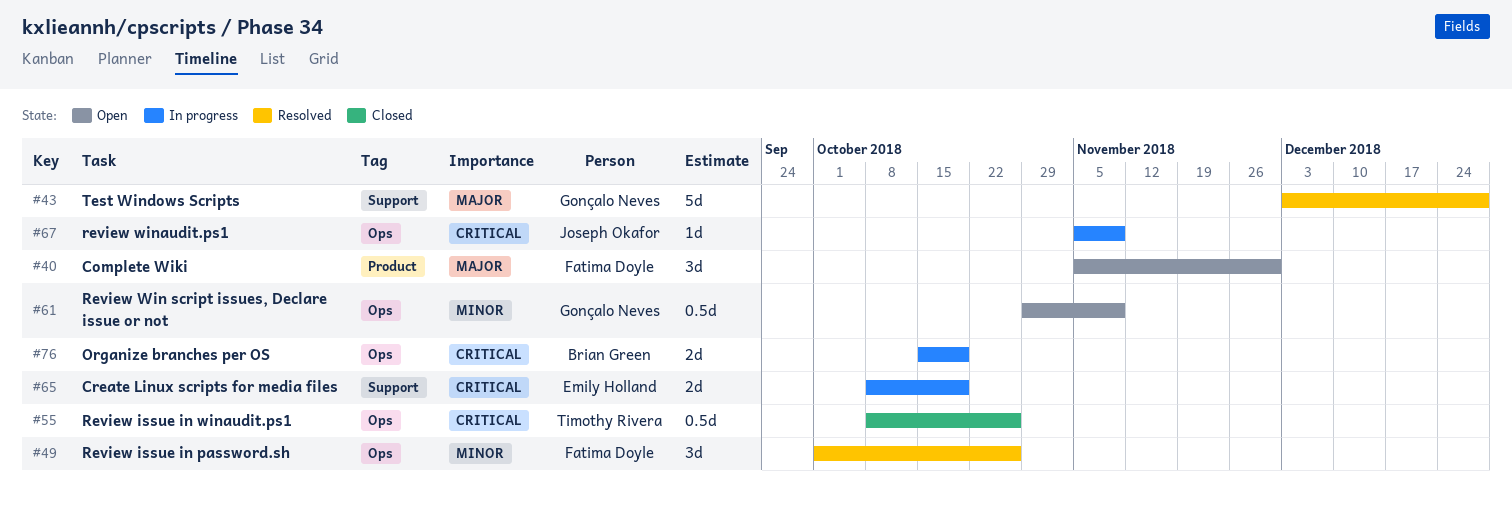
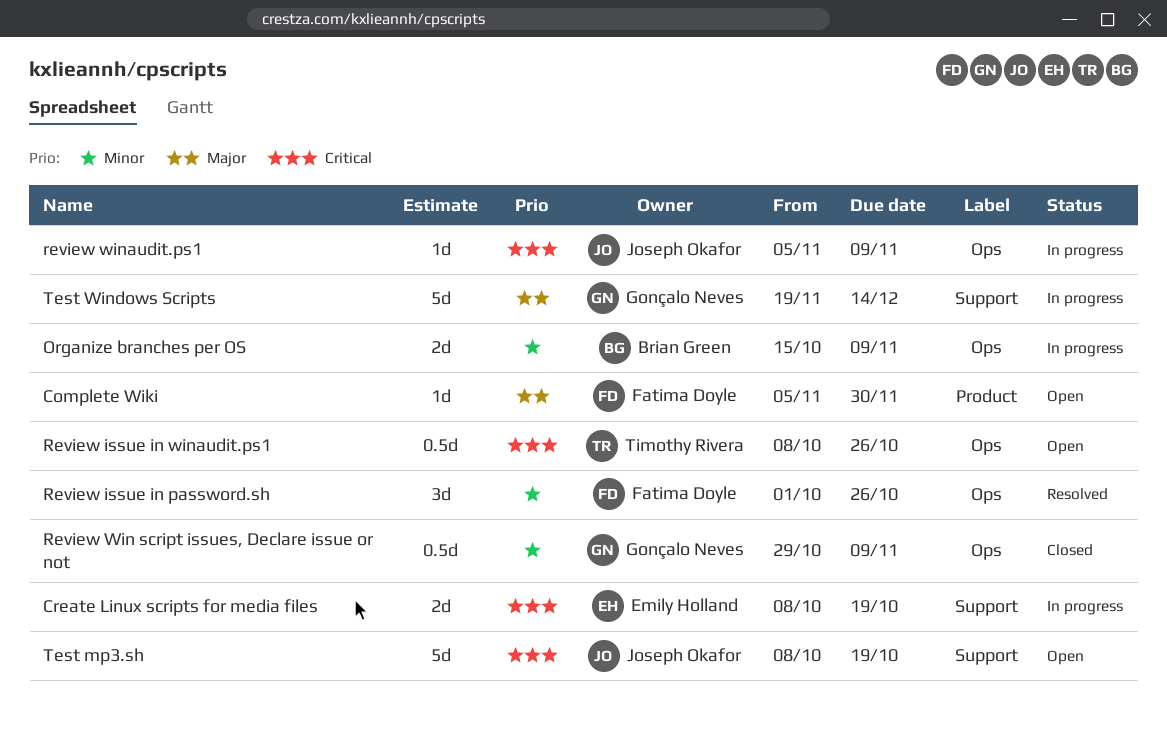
Complete Wiki, estimate: 3d -> 1d
Organize branches per OS, priority: Critical -> Minor
Organize branches per OS, due: Oct 19 -> Nov 9
Review issue in winaudit.ps1, status: Closed -> Open
Review Win script issues, Declare issue or not, status: Open -> Closed
Test mp3.sh: none -> present
Test Windows Scripts, status: Resolved -> In progress
Test Windows Scripts, start: Dec 3 -> Nov 19
Test Windows Scripts, due: Dec 28 -> Dec 14

